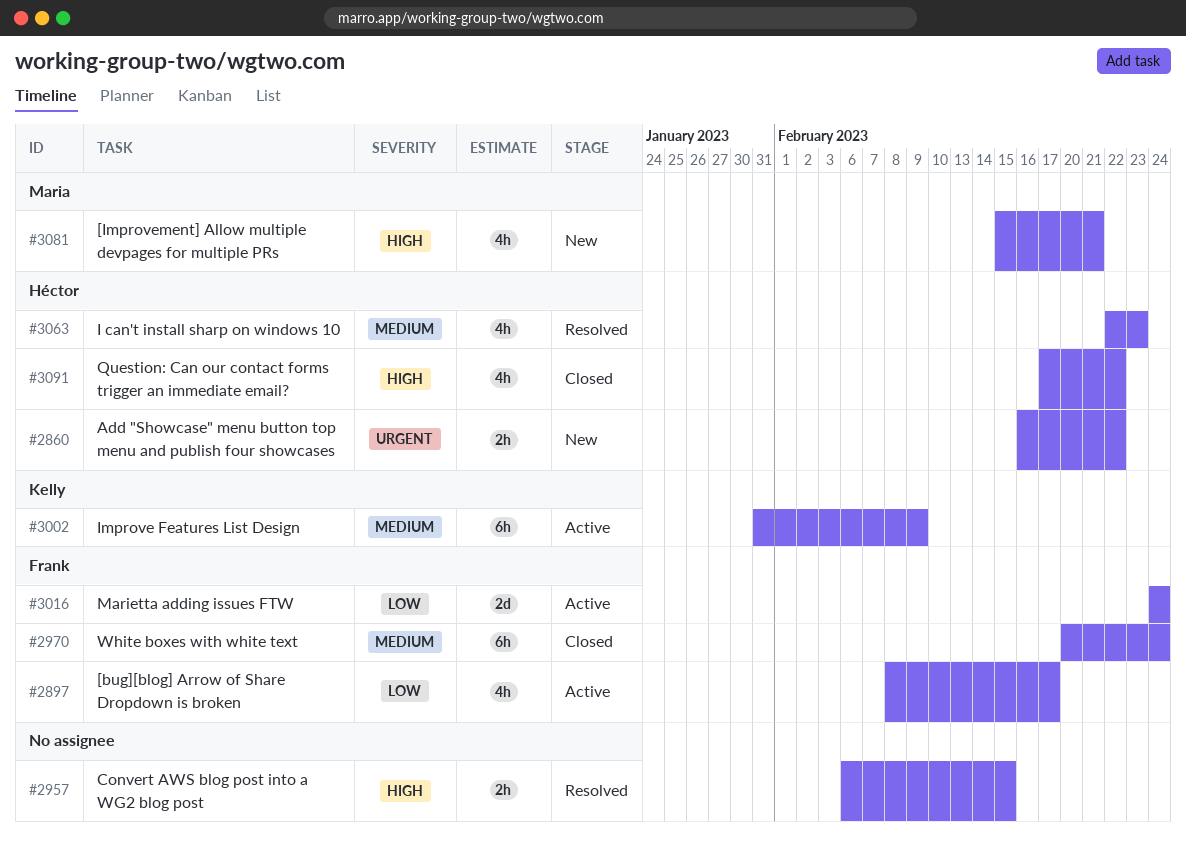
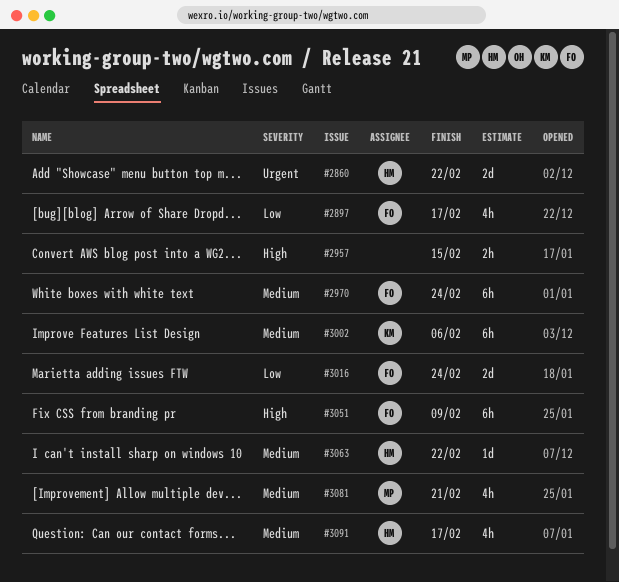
#2860, estimate: 2h -> 2d
#3002, due: Feb 9 -> Feb 6
#3051: none -> present
#3063, estimate: 4h -> 1d
#3063, due: Feb 23 -> Feb 22
#3081, priority: High -> Medium
#3091, priority: High -> Medium
#3091, due: Feb 22 -> Feb 17

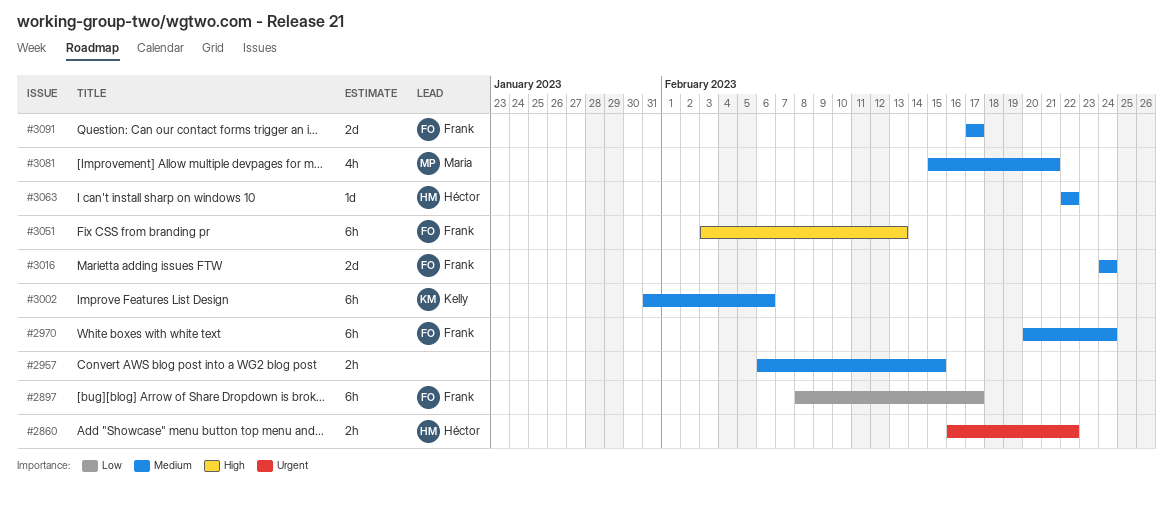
#2860, estimate: 2d -> 2h
#2897, estimate: 4h -> 6h
#2957, priority: High -> Medium
#3016, priority: Low -> Medium
#3051, due: Feb 9 -> Feb 13
#3091, owner: Héctor -> Frank
#3091, estimate: 4h -> 2d

